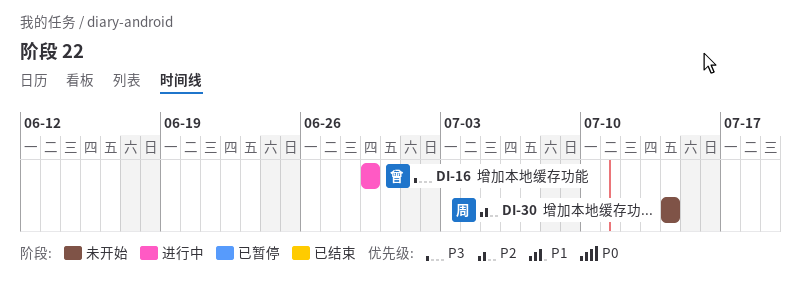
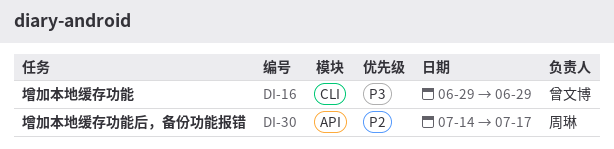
DI-30, due: Jul 14 -> Jul 17

